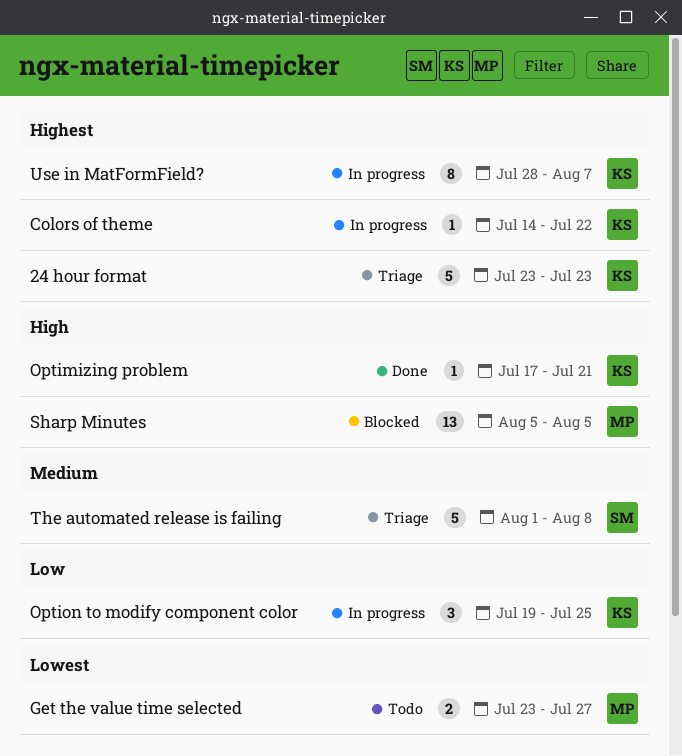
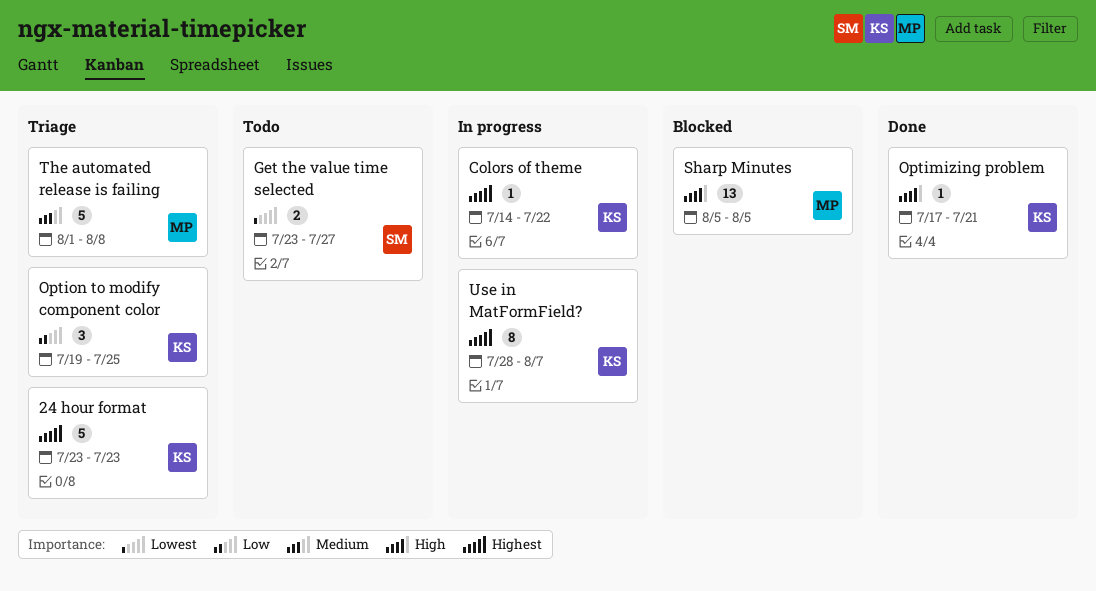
Get the value time selected, owner: MP -> SM
Option to modify component color, status: In progress -> Triage
The automated release is failing, owner: SM -> MP

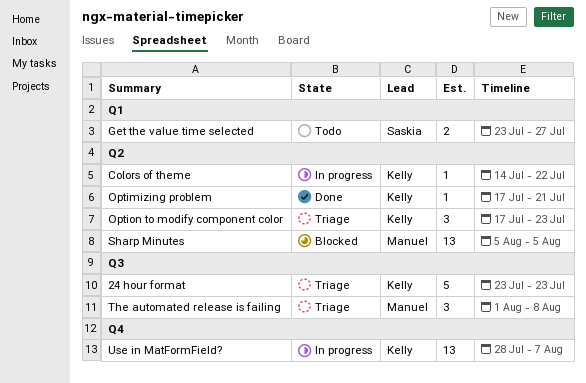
Option to modify component color, start: Jul 19 -> Jul 17
Option to modify component color, due: Jul 25 -> Jul 23
The automated release is failing, estimate: 5 -> 3
Use in MatFormField?, estimate: 8 -> 13

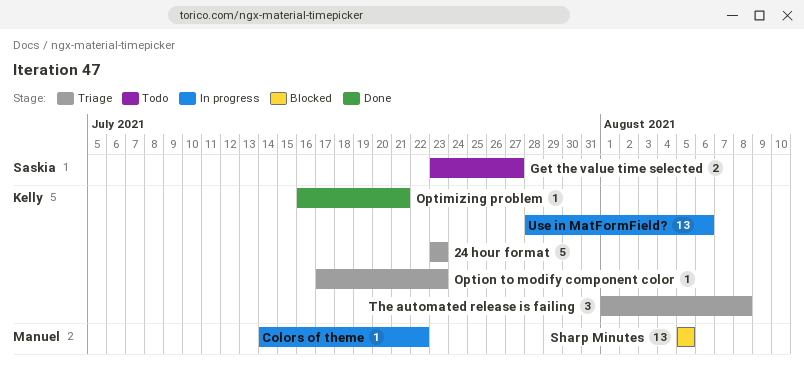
Colors of theme, owner: Kelly -> Manuel
Optimizing problem, start: Jul 17 -> Jul 16
Option to modify component color, estimate: 3 -> 1
The automated release is failing, owner: Manuel -> Kelly
Use in MatFormField?, due: Aug 7 -> Aug 6

